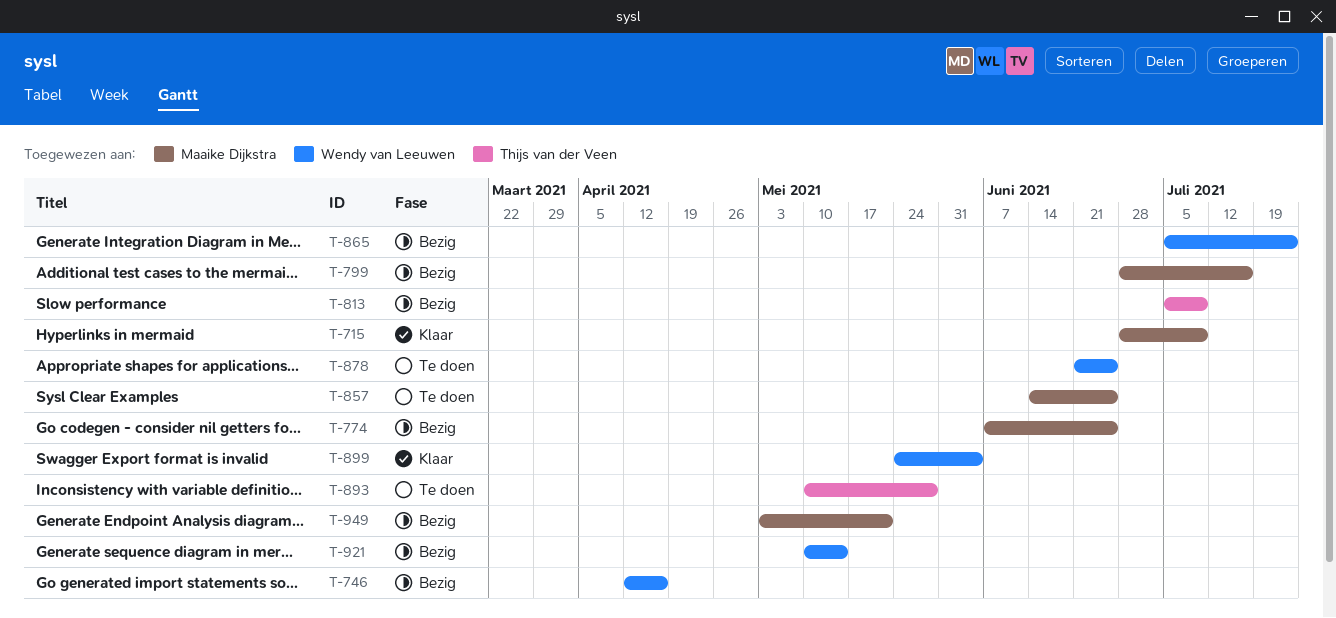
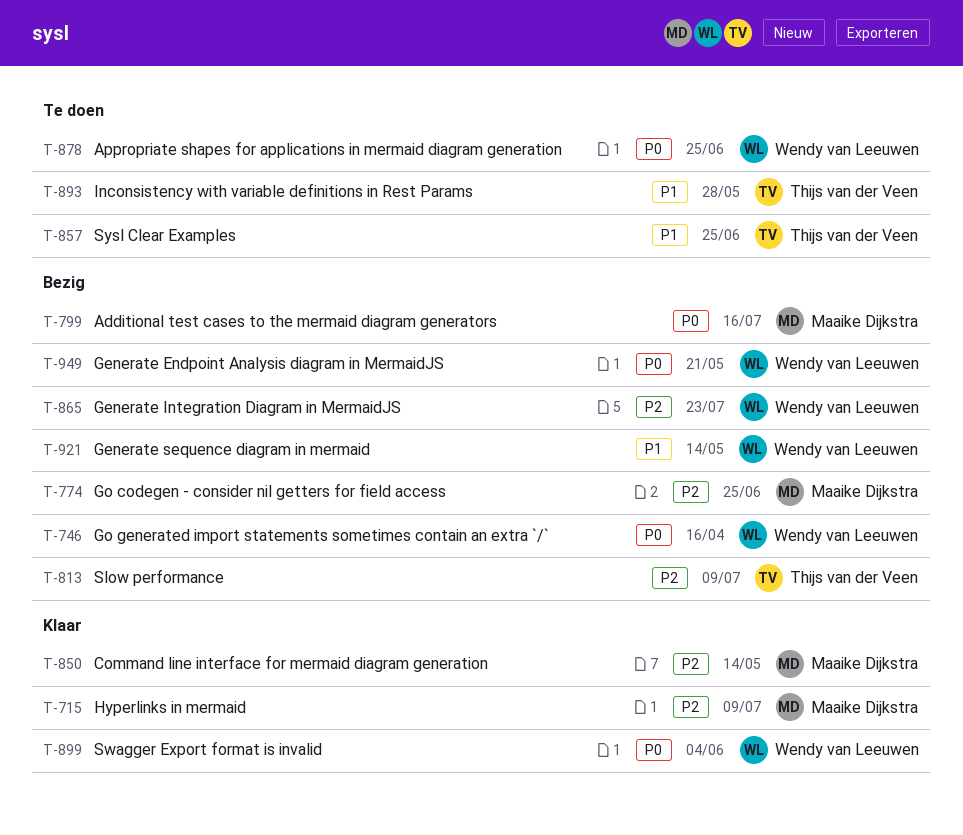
T-850: none -> present
T-857, owner: Maaike Dijkstra -> Thijs van der Veen
T-949, owner: Maaike Dijkstra -> Wendy van Leeuwen

